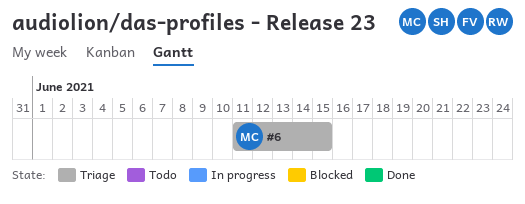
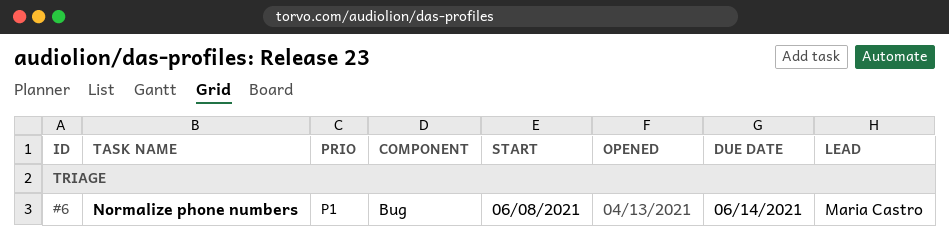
#6, start: Jun 11 -> Jun 8
#6, due: Jun 15 -> Jun 14

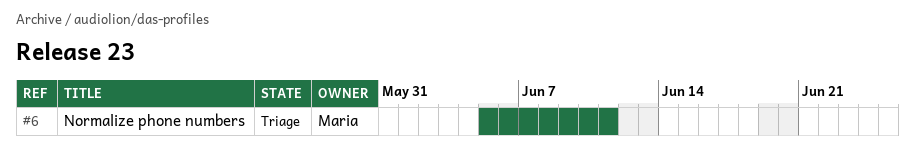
#6, start: Jun 8 -> Jun 5
#6, due: Jun 14 -> Jun 11

